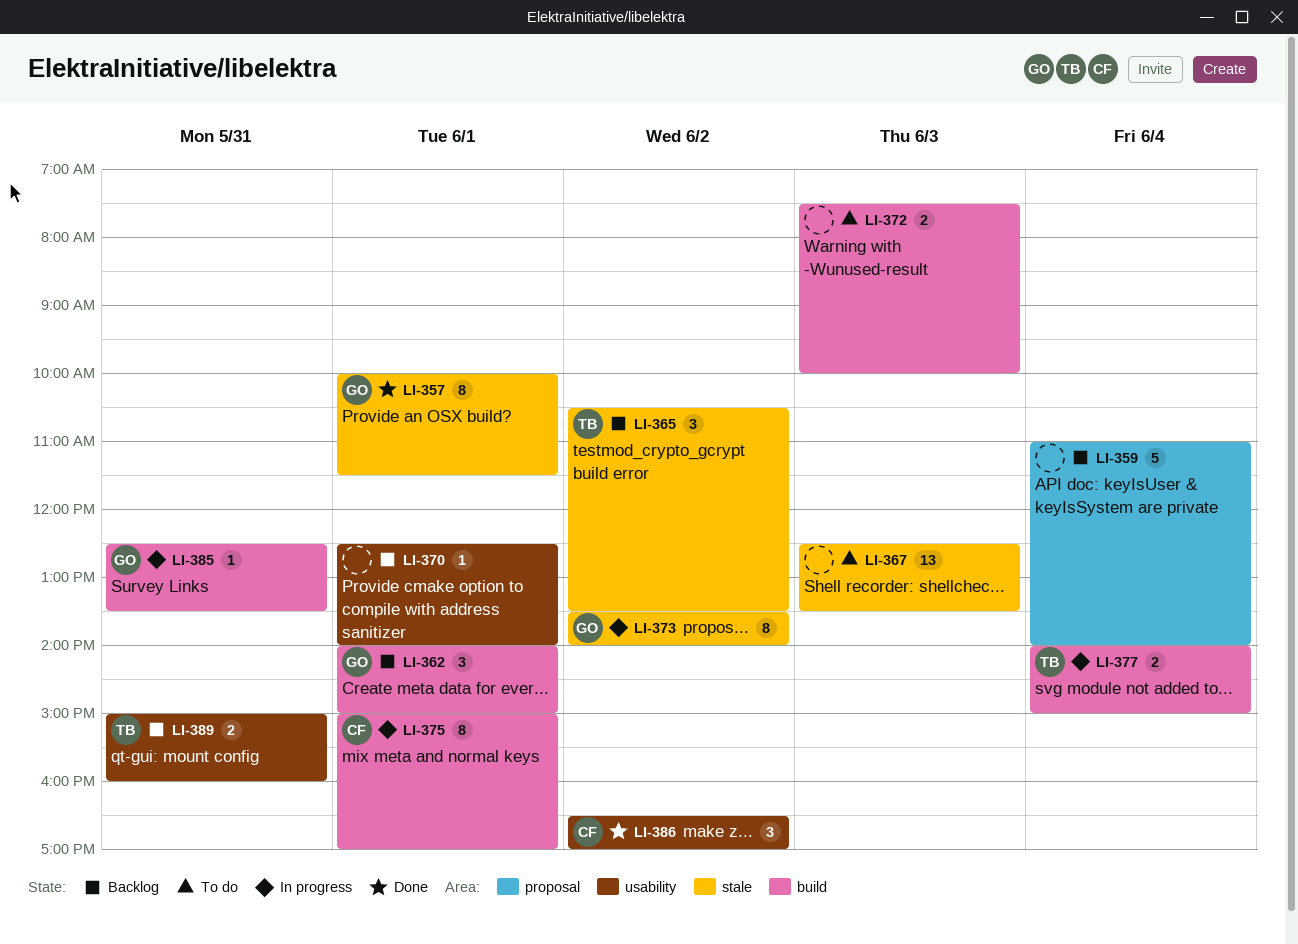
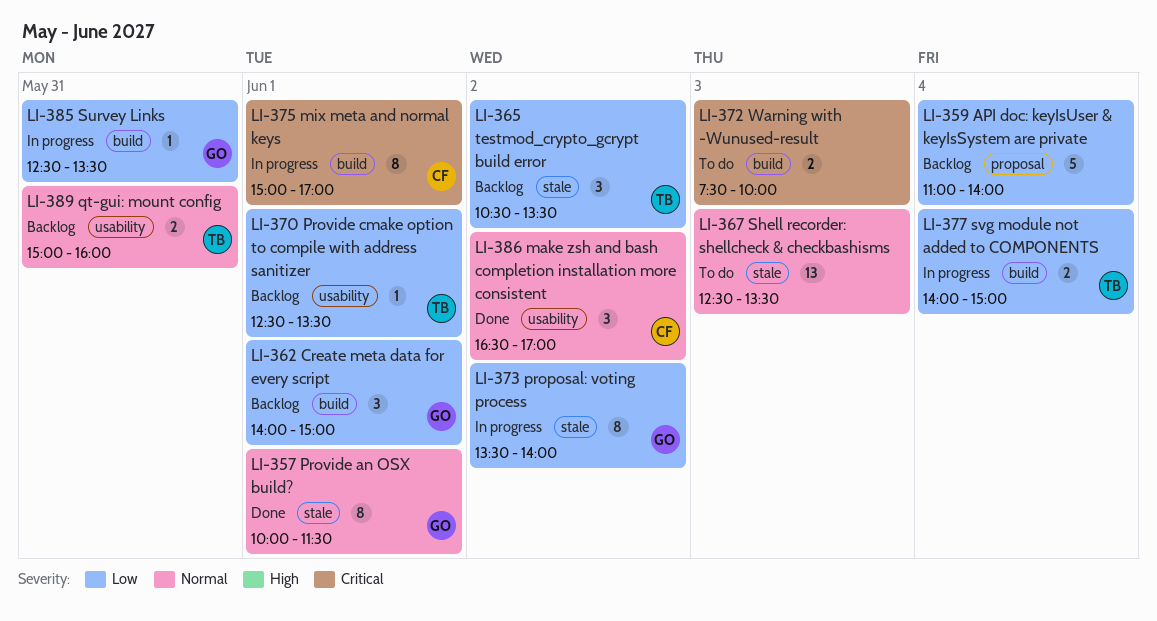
LI-370, owner: none -> TB
LI-370, ends: 14:00 -> 13:30

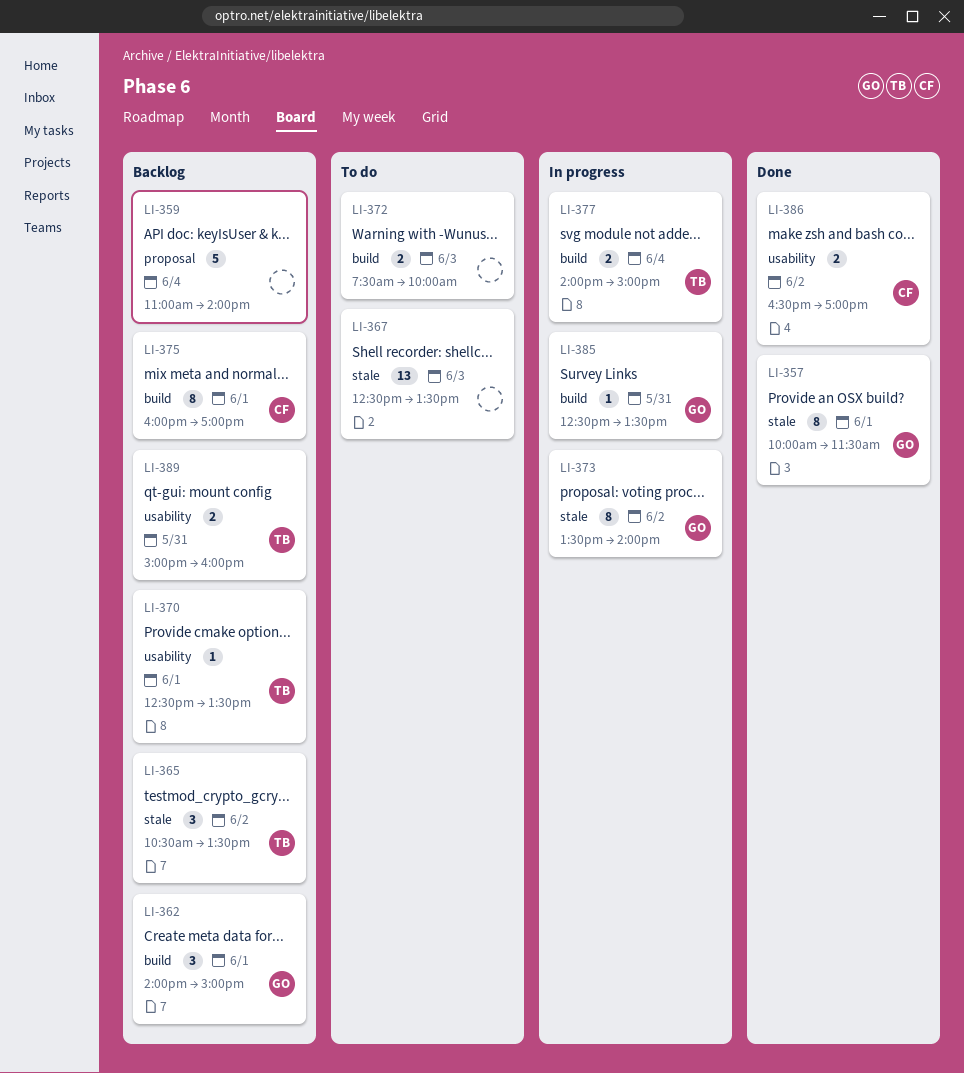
LI-375, status: In progress -> Backlog
LI-375, begins: 15:00 -> 16:00
LI-386, estimate: 3 -> 2

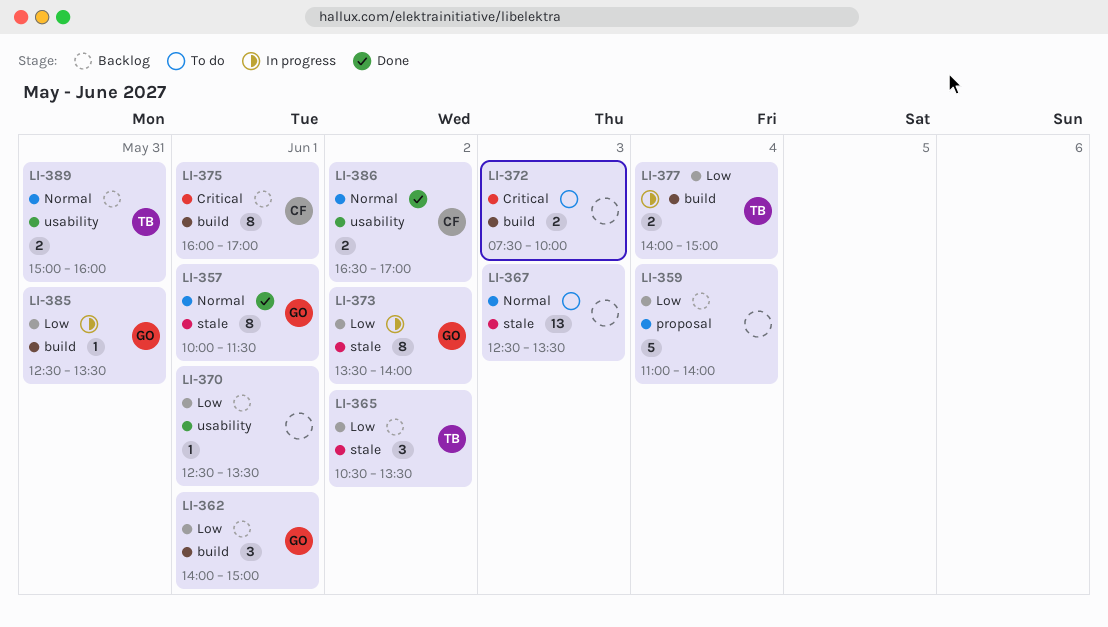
LI-370, owner: TB -> none

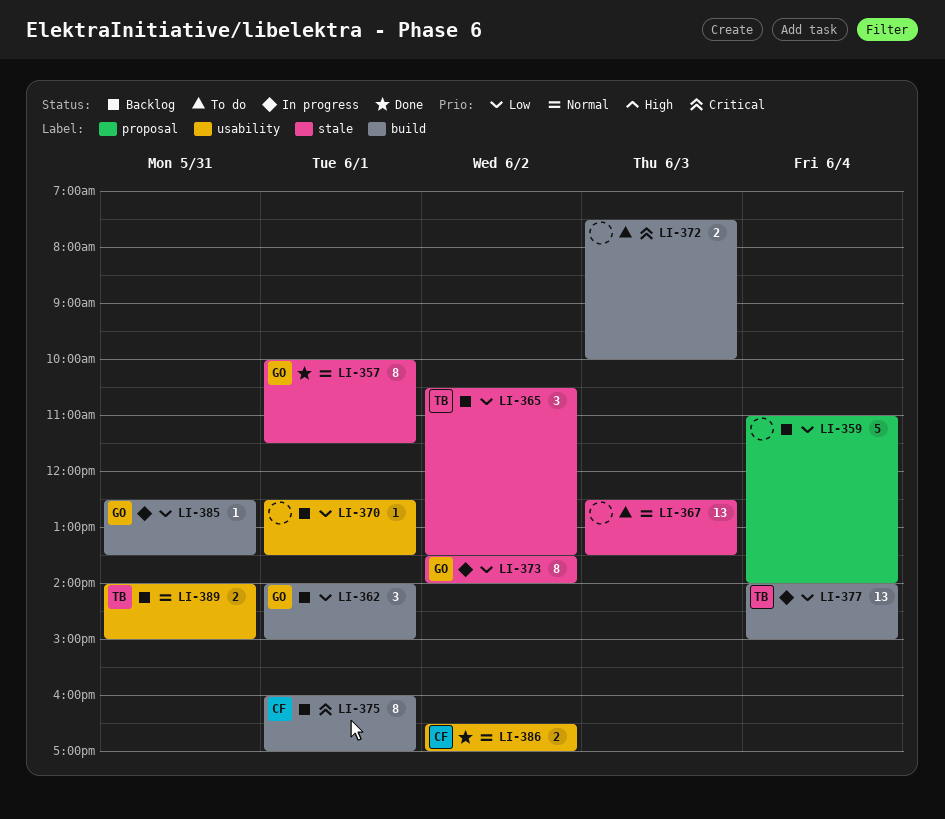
LI-377, estimate: 2 -> 13
LI-389, begins: 15:00 -> 14:00
LI-389, ends: 16:00 -> 15:00

